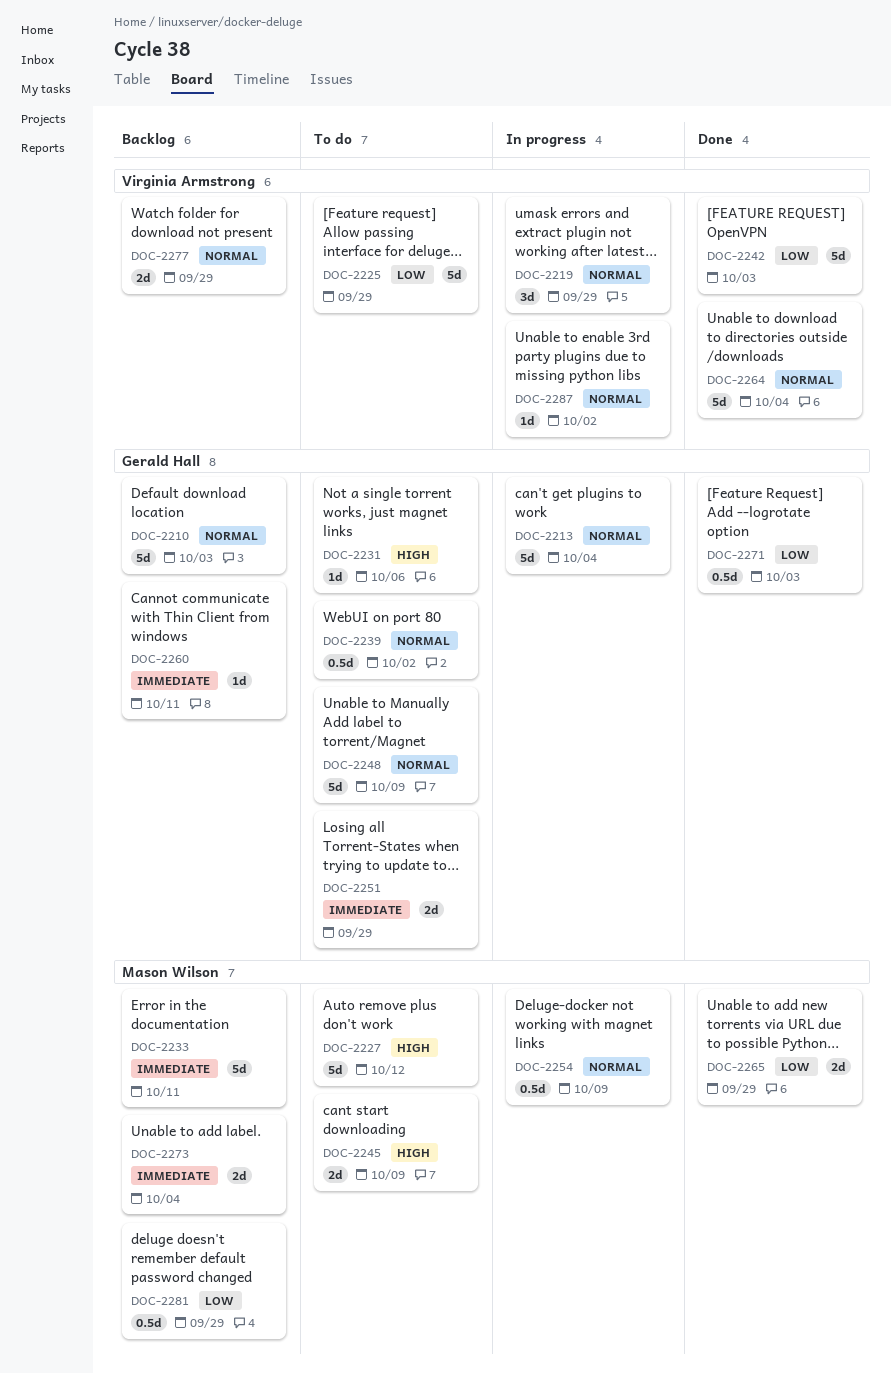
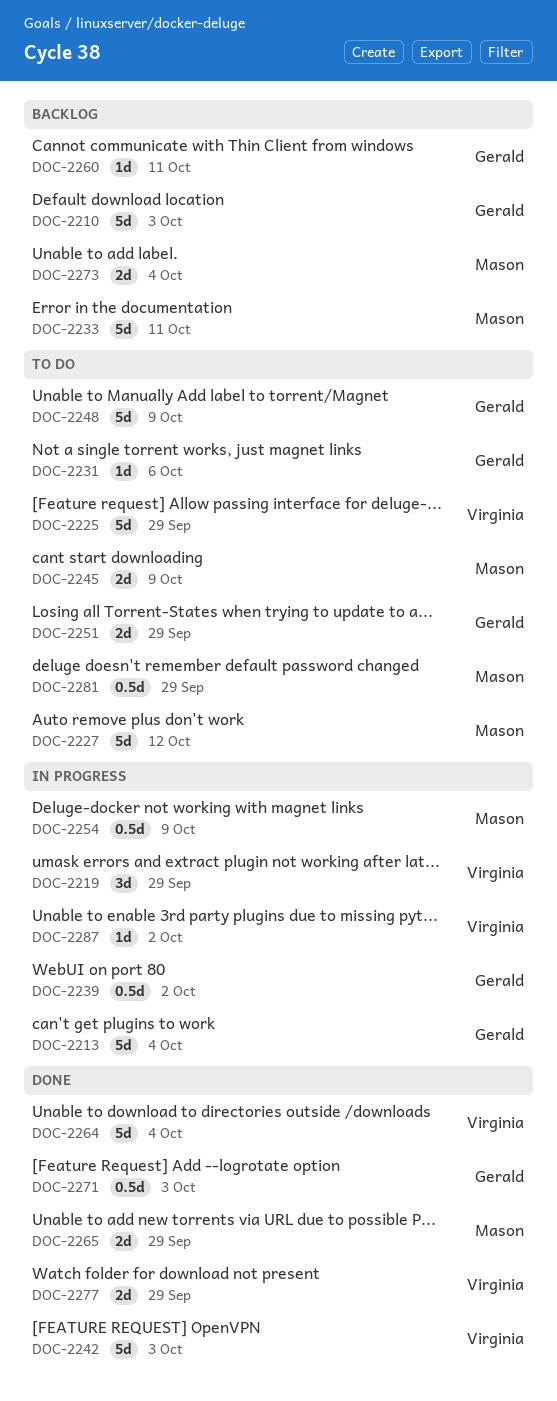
DOC-2239, status: To do -> In progress
DOC-2277, status: Backlog -> Done
DOC-2281, status: Backlog -> To do

